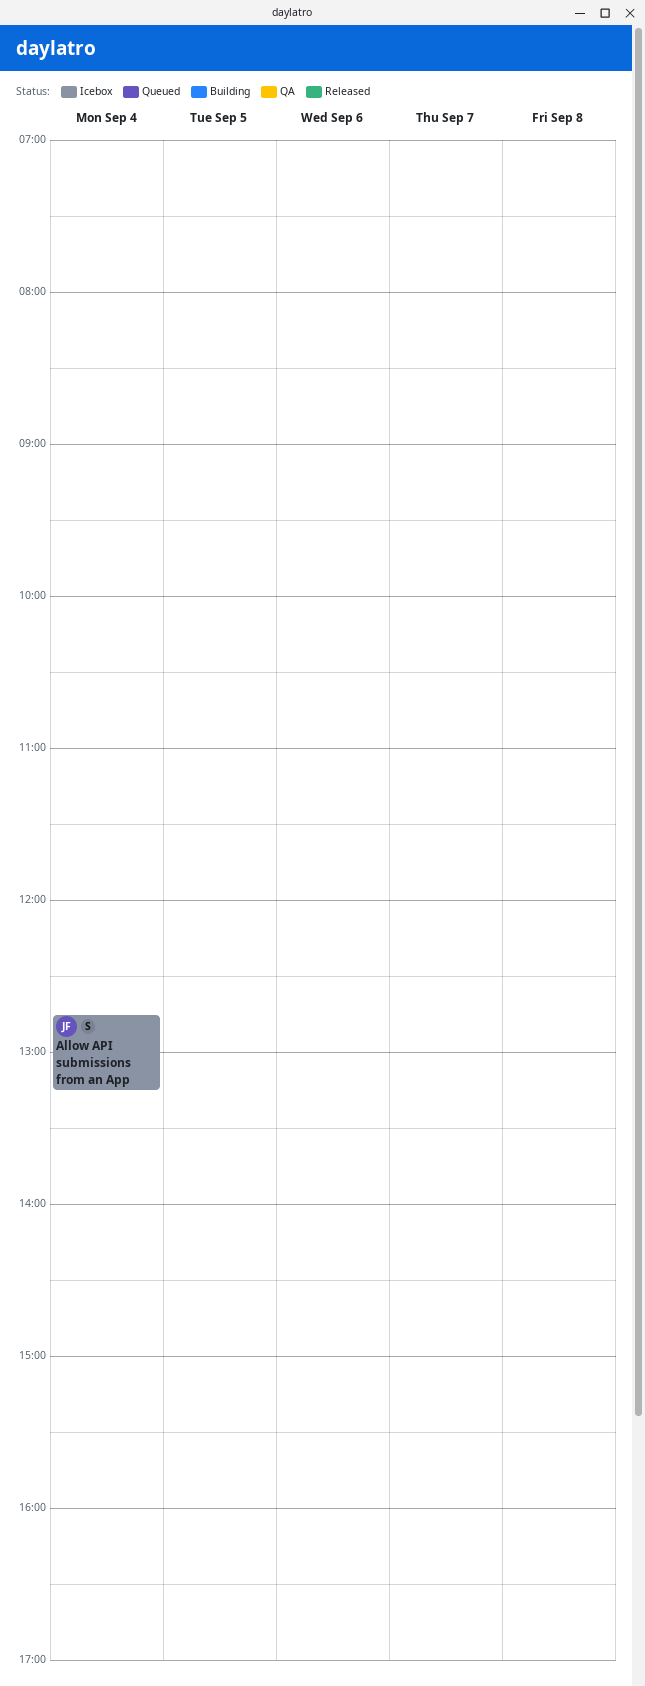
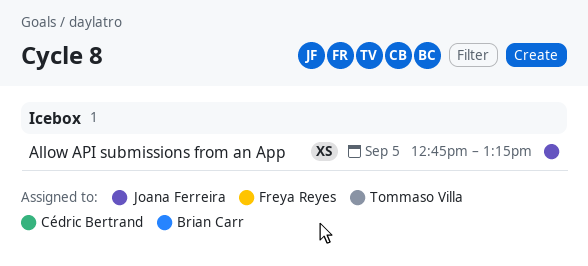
Allow API submissions from an App, estimate: S -> XS
Allow API submissions from an App, day: Sep 4 -> Sep 5

